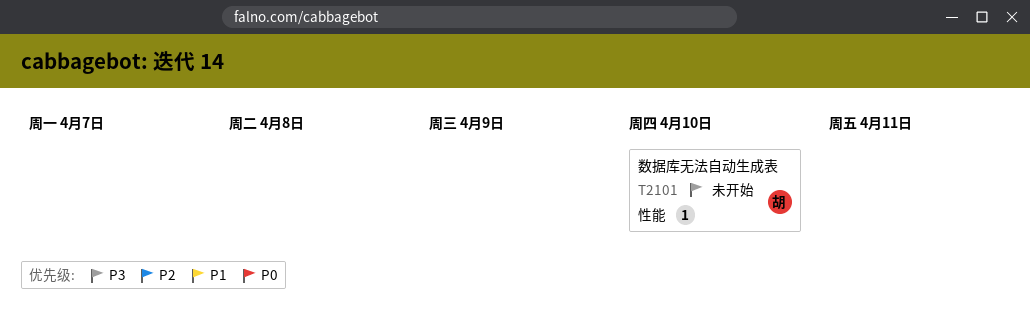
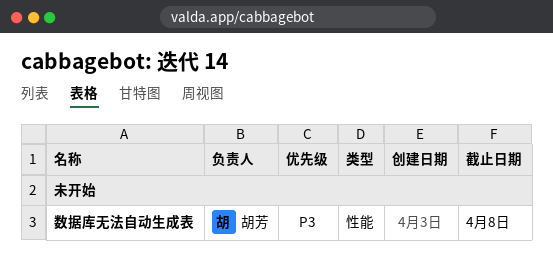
数据库无法自动生成表, due: Apr 10 -> Apr 8

